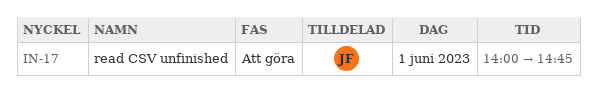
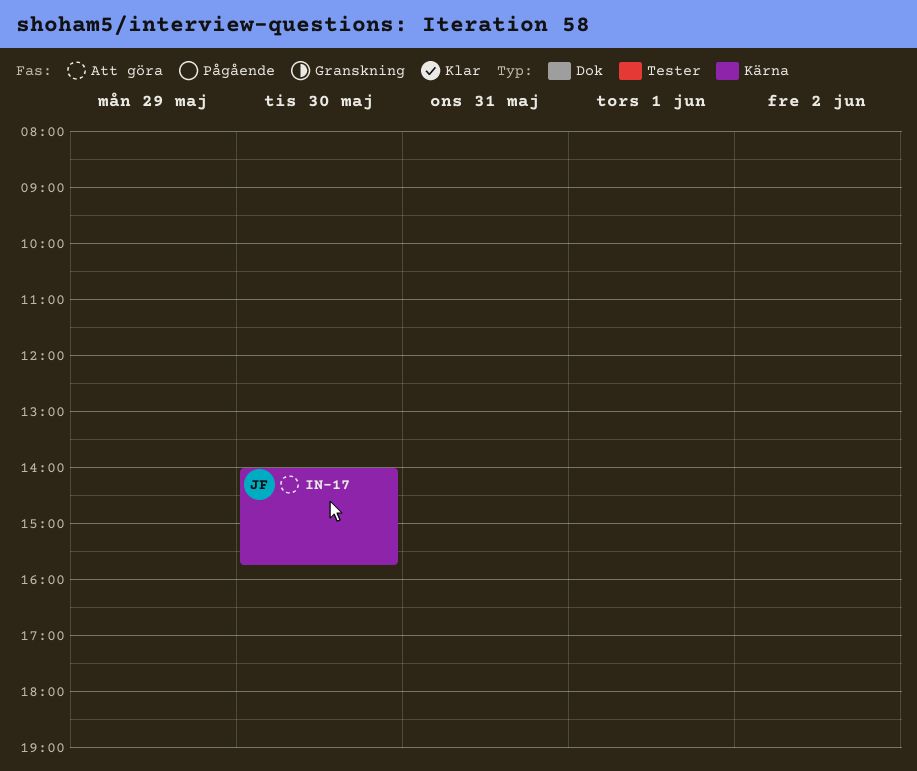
IN-17, day: Jun 1 -> May 30
IN-17, ends: 14:45 -> 15:45

